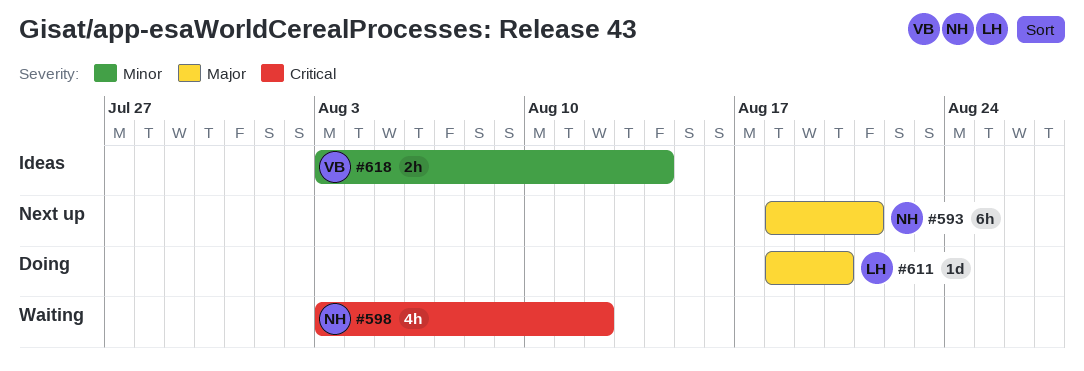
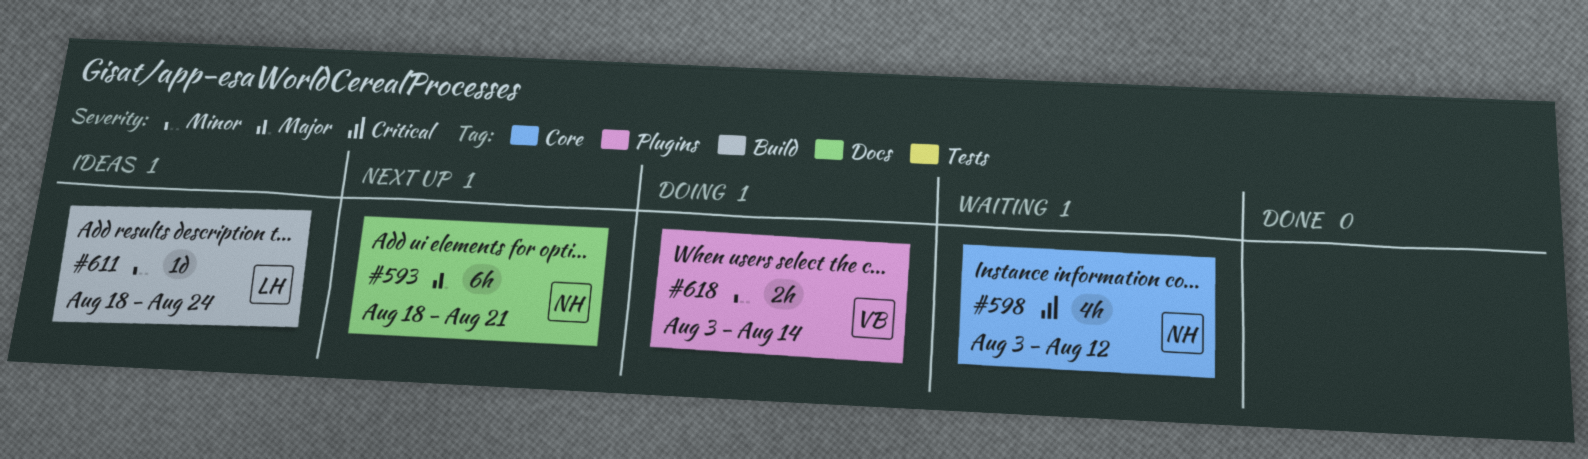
#611, status: Doing -> Ideas
#611, priority: Major -> Minor
#611, due: Aug 20 -> Aug 24
#618, status: Ideas -> Doing

